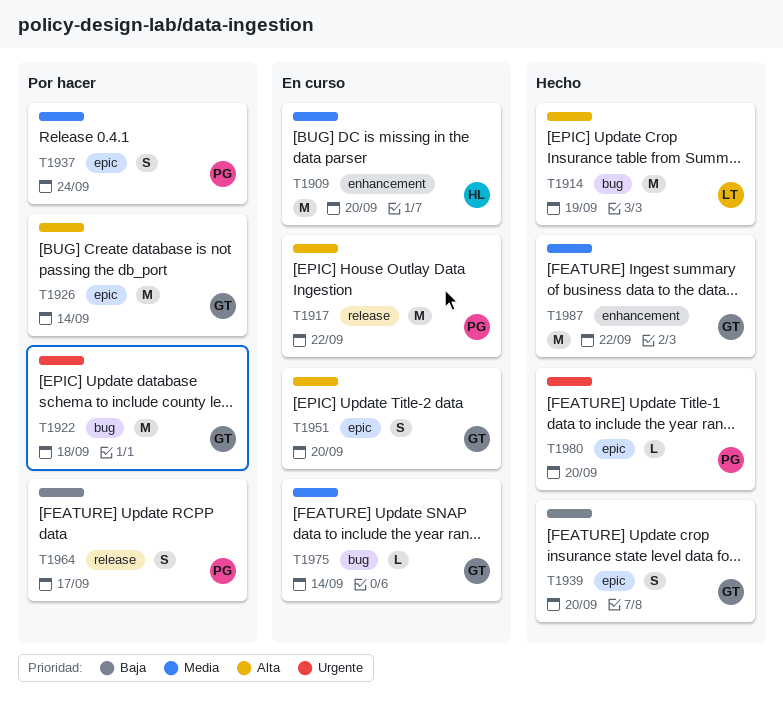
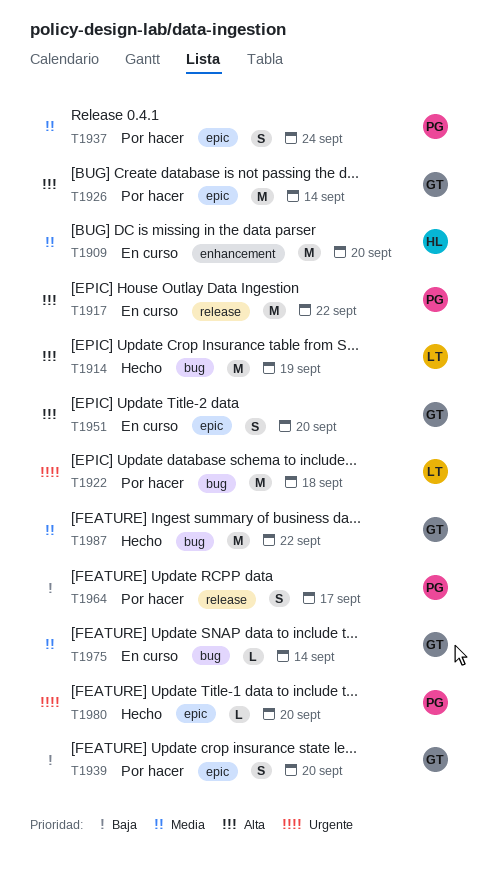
T1922, owner: GT -> LT
T1939, status: Hecho -> Por hacer
T1987, label: enhancement -> bug

